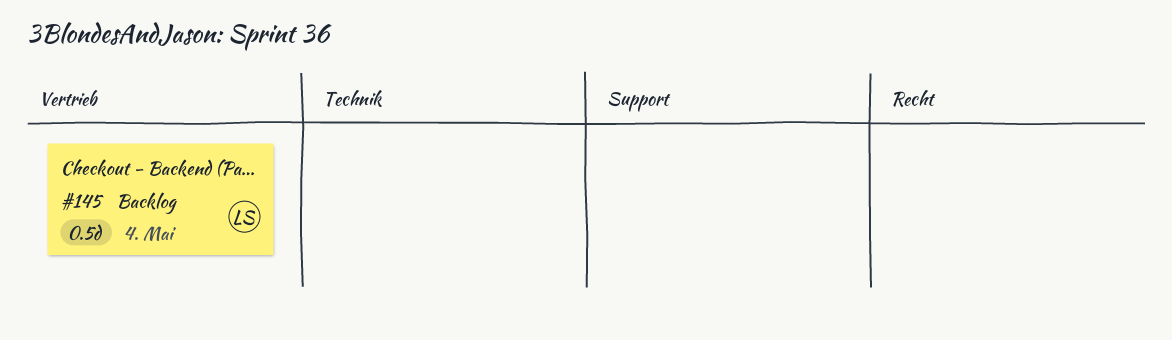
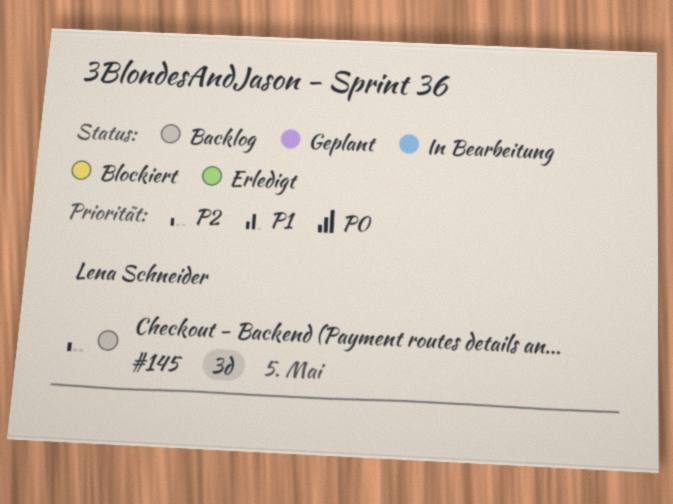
#145, estimate: 0.5d -> 3d
#145, due: May 4 -> May 5

